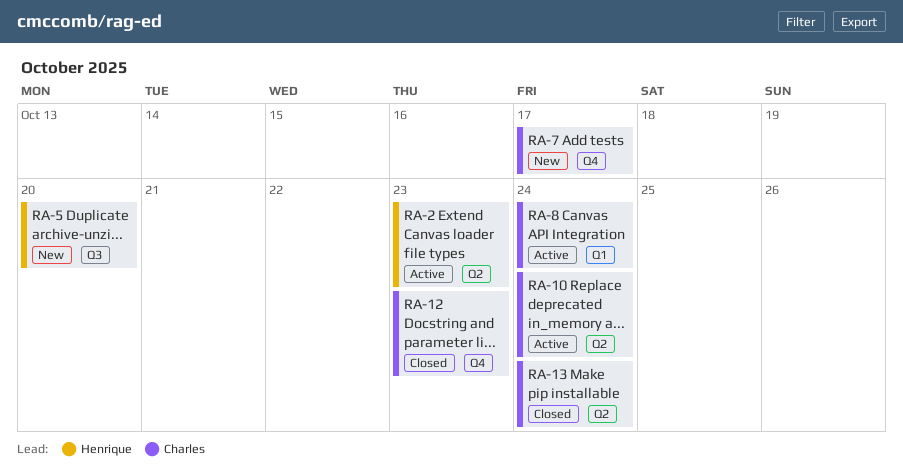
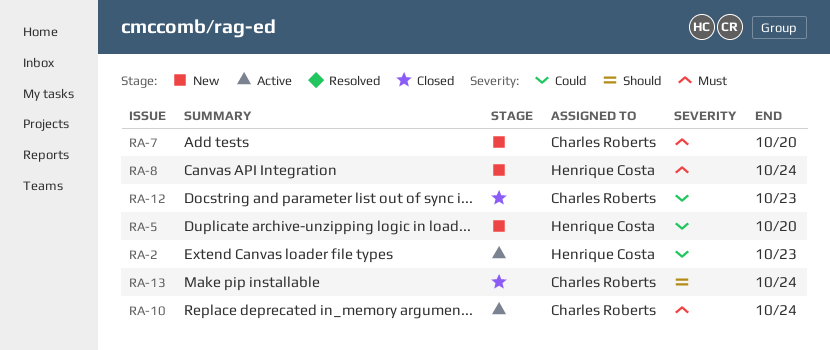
RA-7, due: Oct 17 -> Oct 20
RA-8, status: Active -> New
RA-8, owner: Charles Roberts -> Henrique Costa

